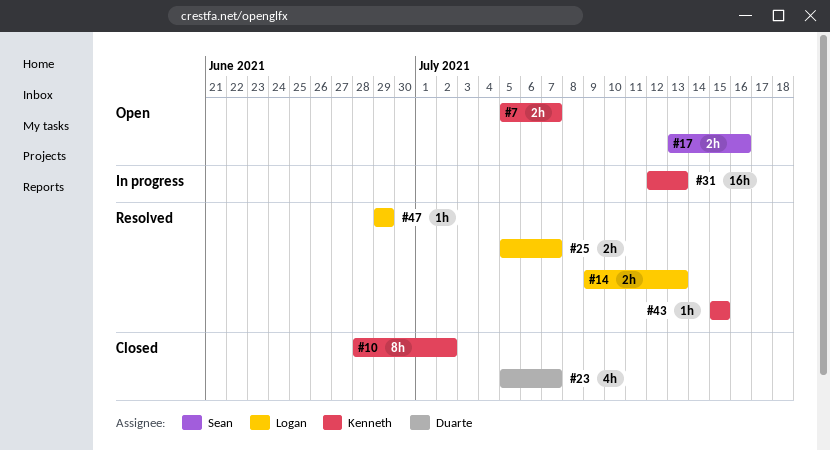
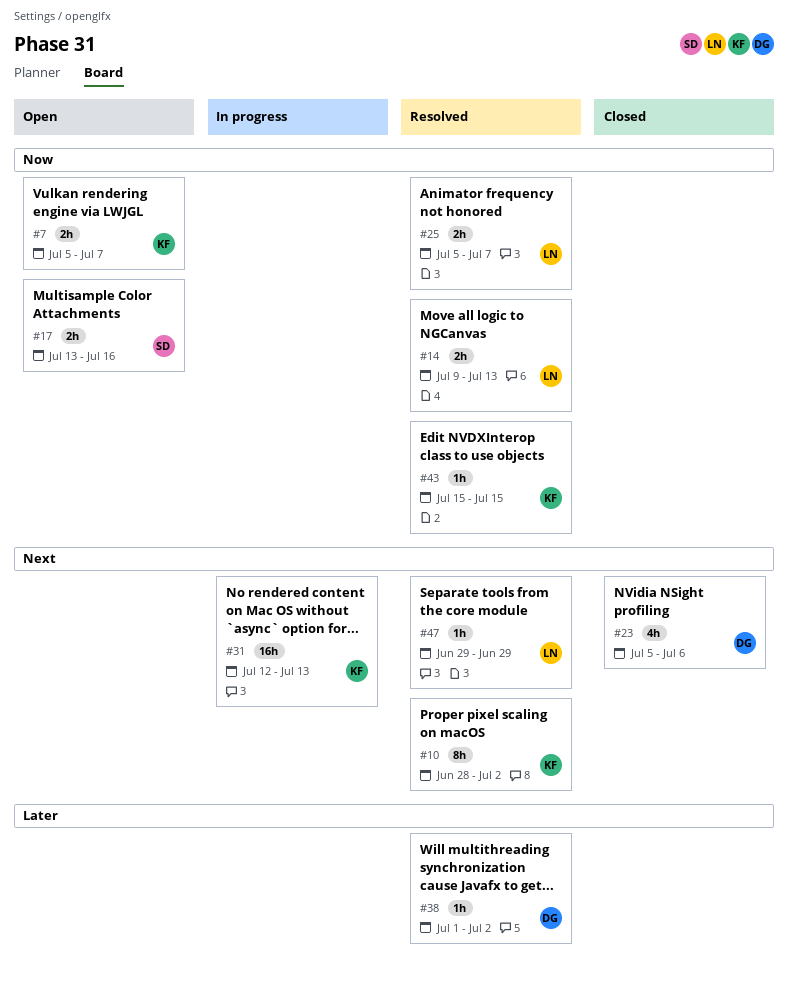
#10, status: Closed -> Resolved
#23, due: Jul 7 -> Jul 6
#38: none -> present

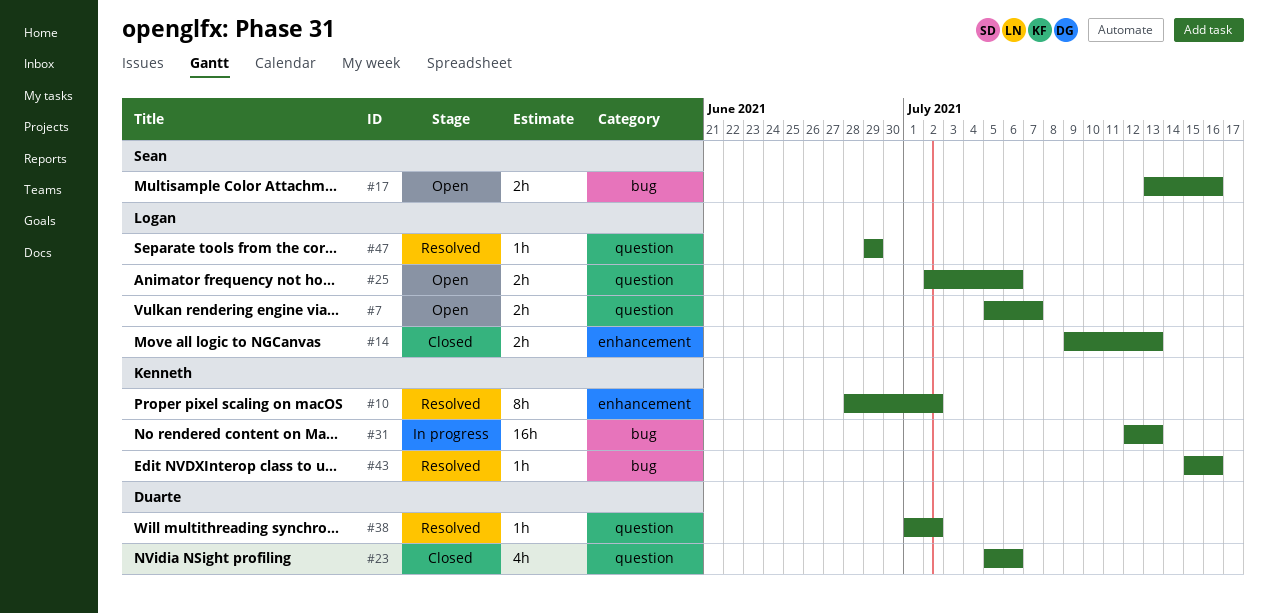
#7, owner: Kenneth -> Logan
#14, status: Resolved -> Closed
#25, status: Resolved -> Open
#25, start: Jul 5 -> Jul 2
#25, due: Jul 7 -> Jul 6
#43, due: Jul 15 -> Jul 16

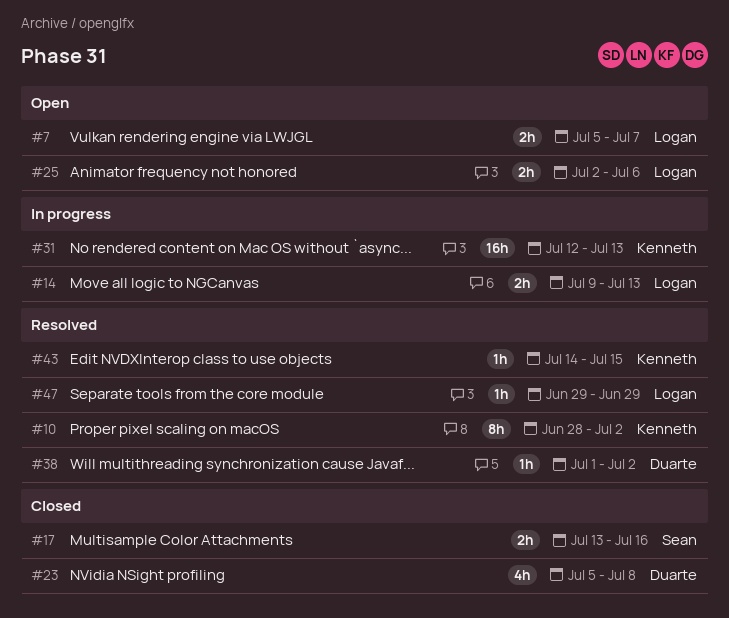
#14, status: Closed -> In progress
#17, status: Open -> Closed
#23, due: Jul 6 -> Jul 8
#43, start: Jul 15 -> Jul 14
#43, due: Jul 16 -> Jul 15

